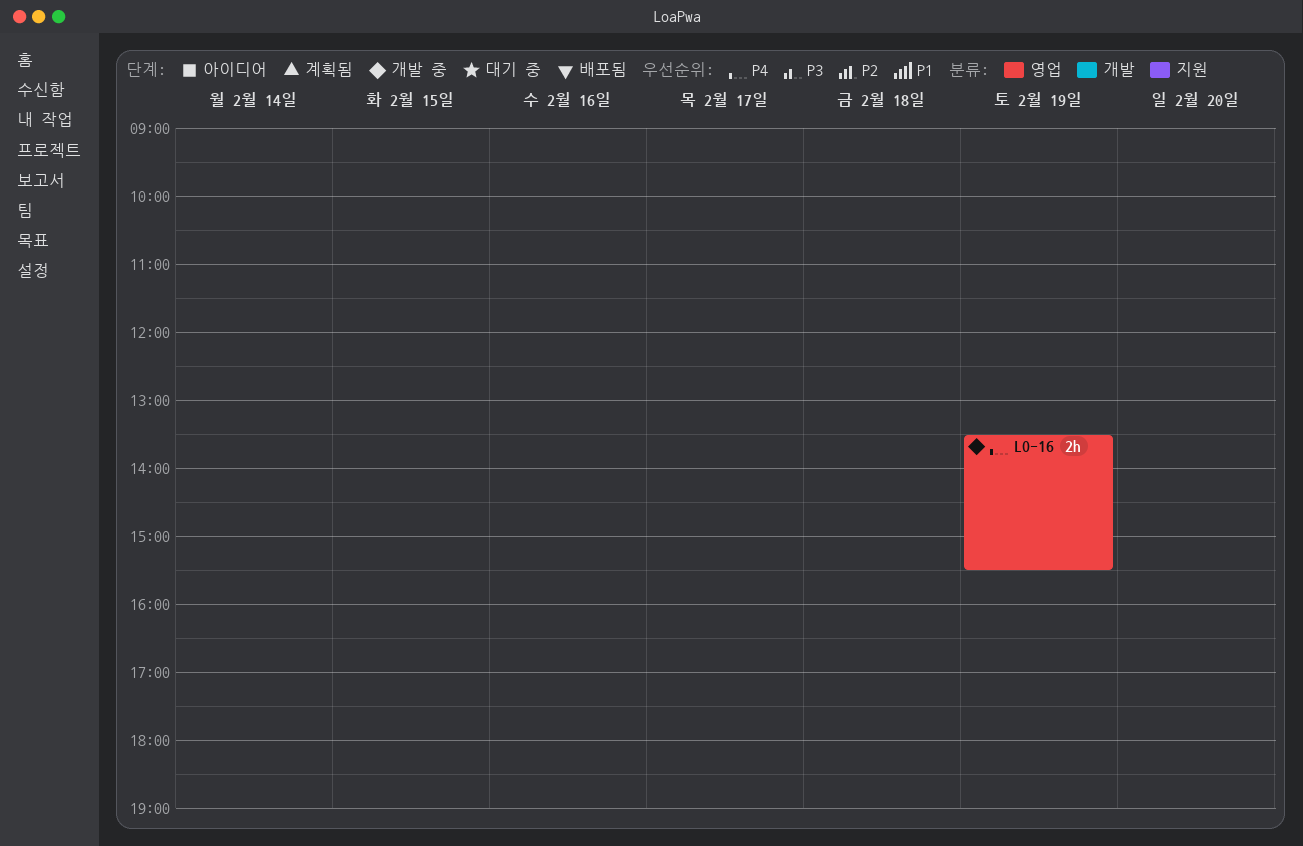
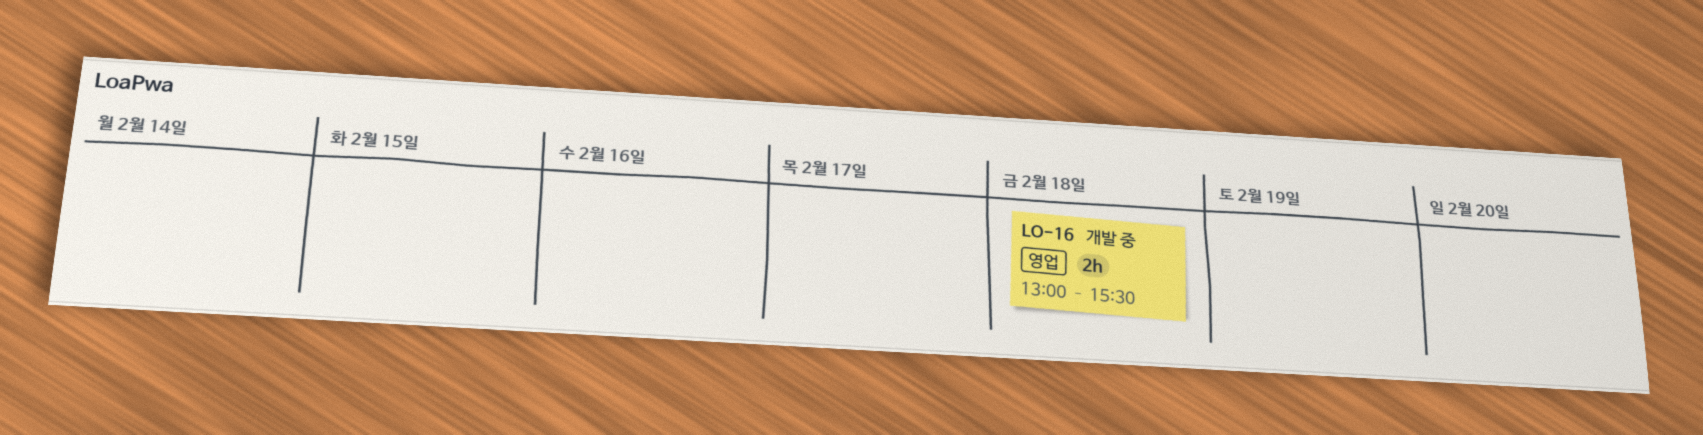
LO-16, day: Feb 19 -> Feb 18
LO-16, begins: 13:30 -> 13:00

